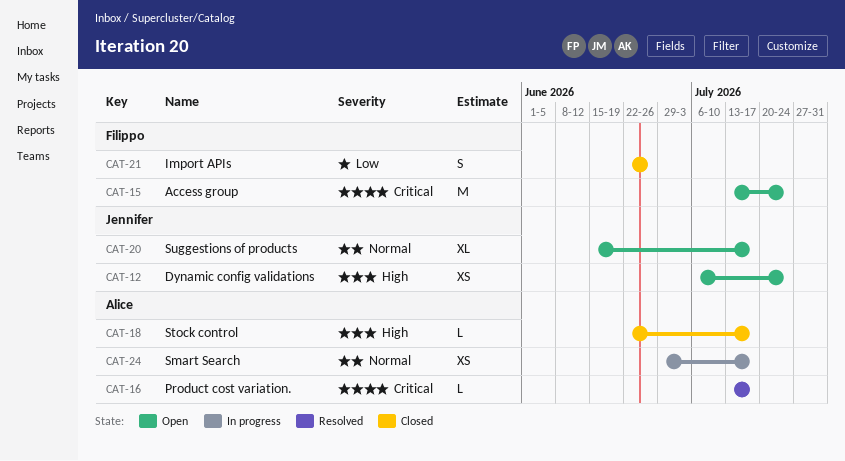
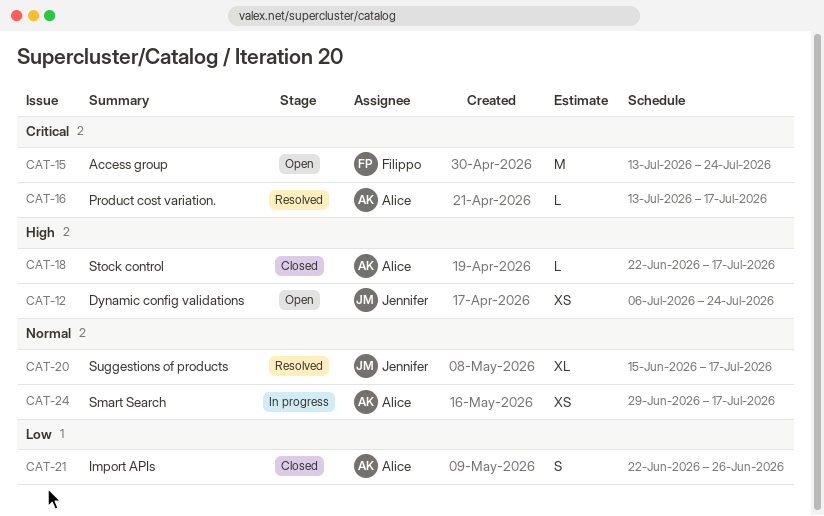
CAT-20, status: Open -> Resolved
CAT-21, owner: Filippo -> Alice

